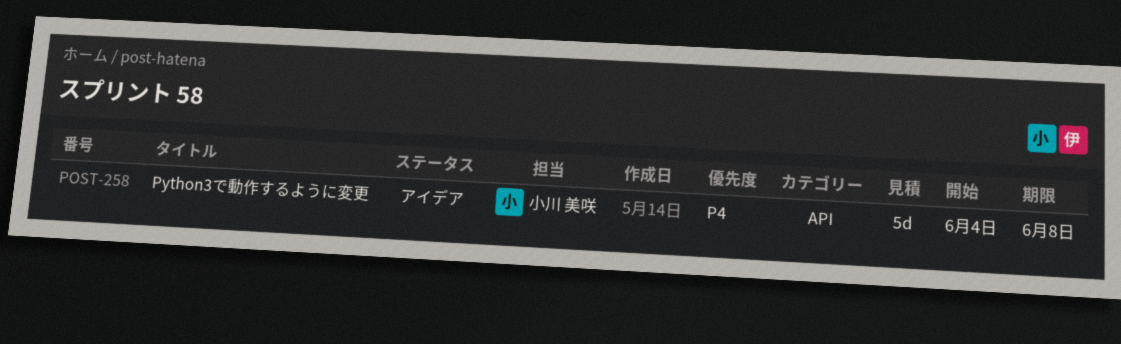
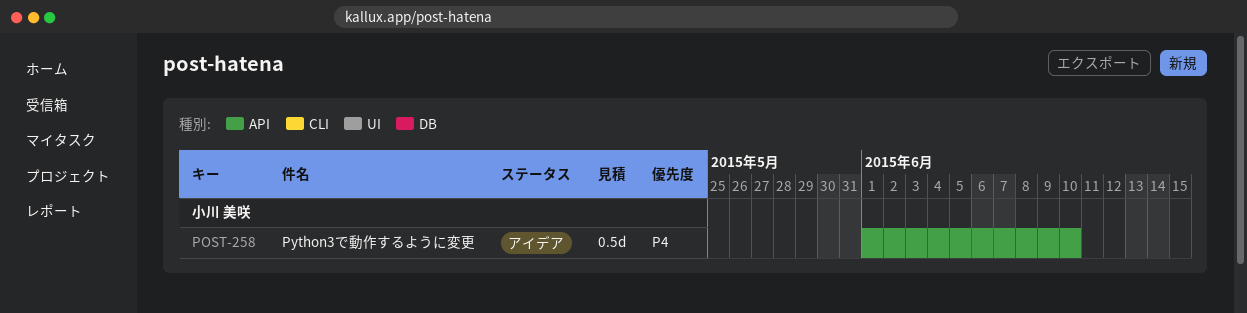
POST-258, estimate: 5d -> 0.5d
POST-258, start: Jun 4 -> Jun 1
POST-258, due: Jun 8 -> Jun 10

